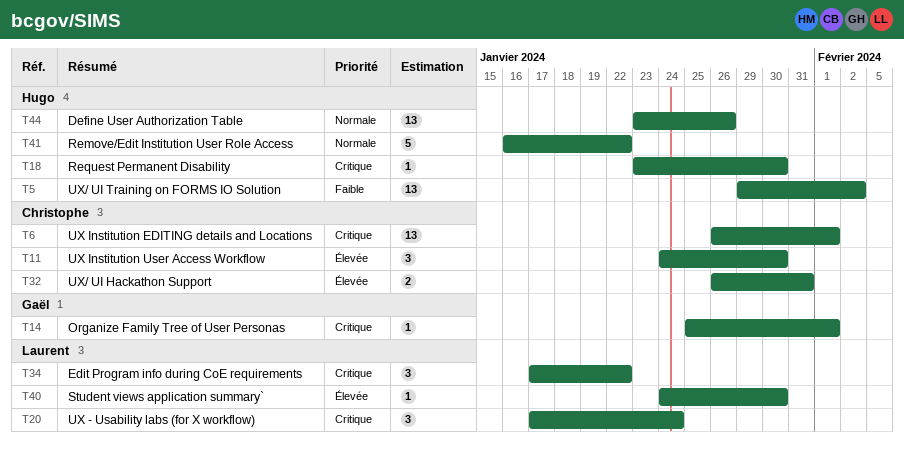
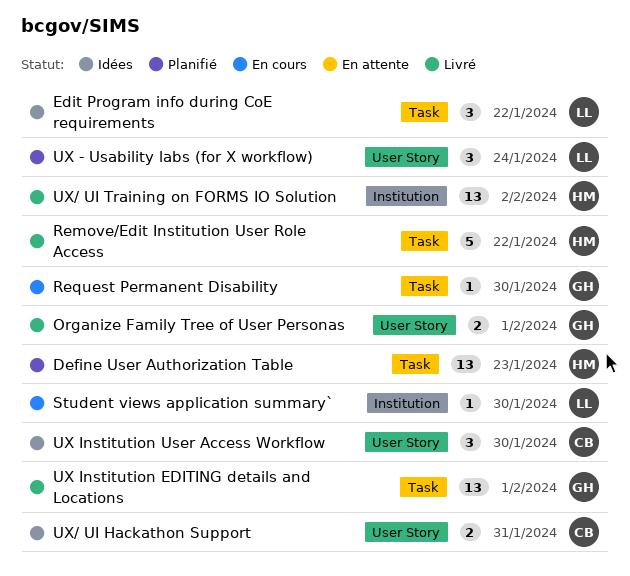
Define User Authorization Table, due: Jan 26 -> Jan 23
Organize Family Tree of User Personas, estimate: 1 -> 2
Request Permanent Disability, owner: Hugo -> Gaël
UX Institution EDITING details and Locations, owner: Christophe -> Gaël

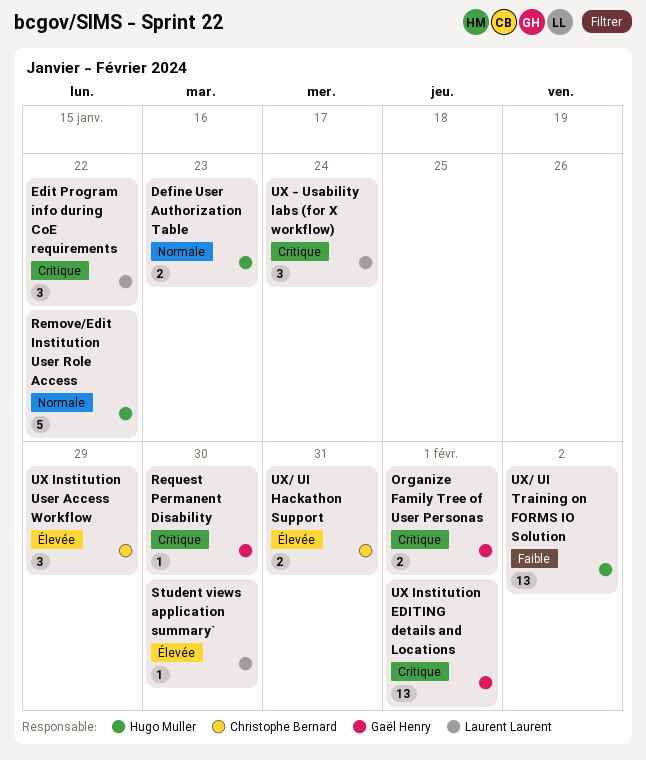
Define User Authorization Table, estimate: 13 -> 2
UX Institution User Access Workflow, due: Jan 30 -> Jan 29

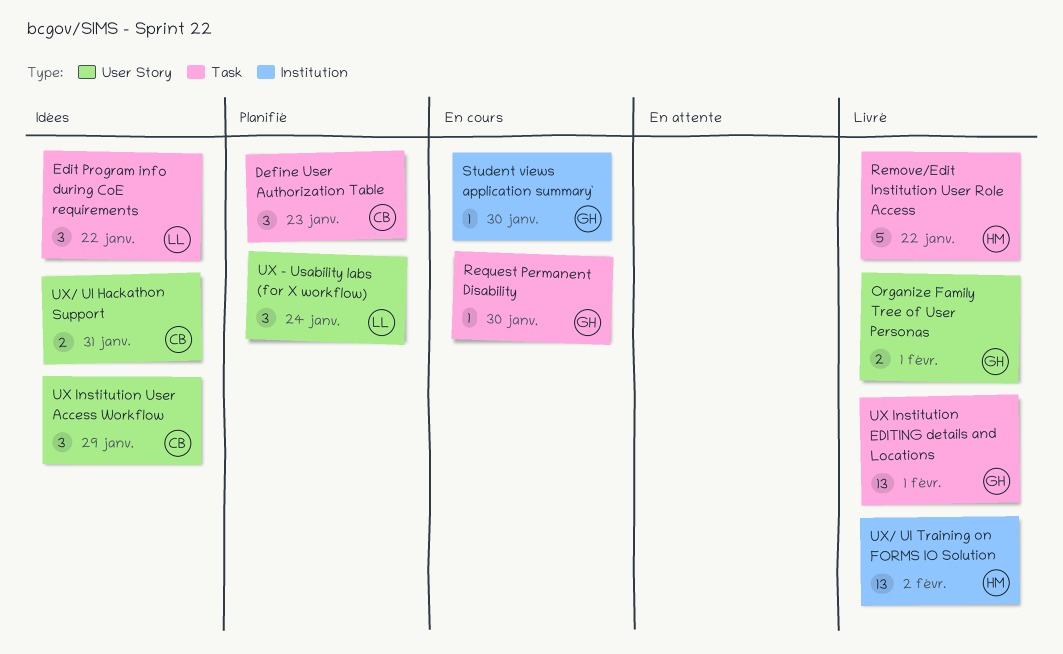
Define User Authorization Table, owner: Hugo Muller -> Christophe Bernard
Define User Authorization Table, estimate: 2 -> 3
Student views application summary`, owner: Laurent Laurent -> Gaël Henry

